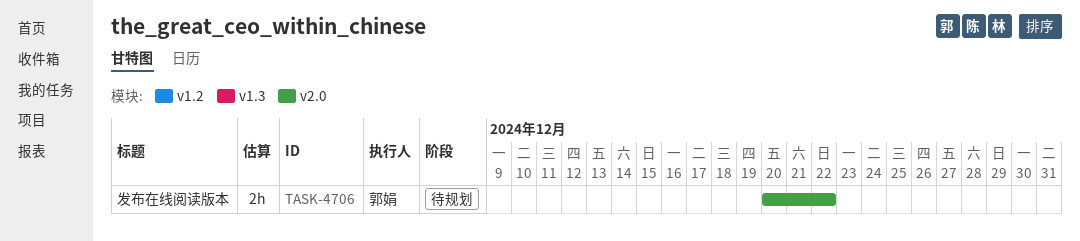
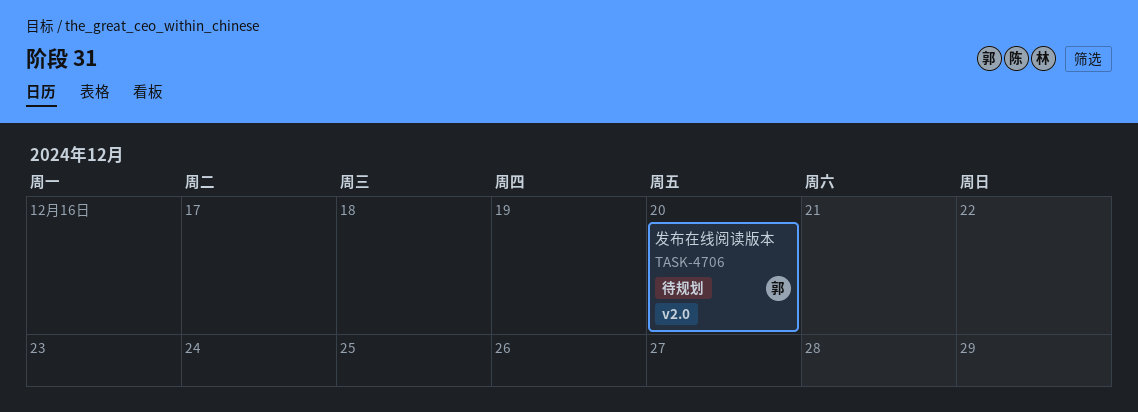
TASK-4706, due: Dec 22 -> Dec 20

